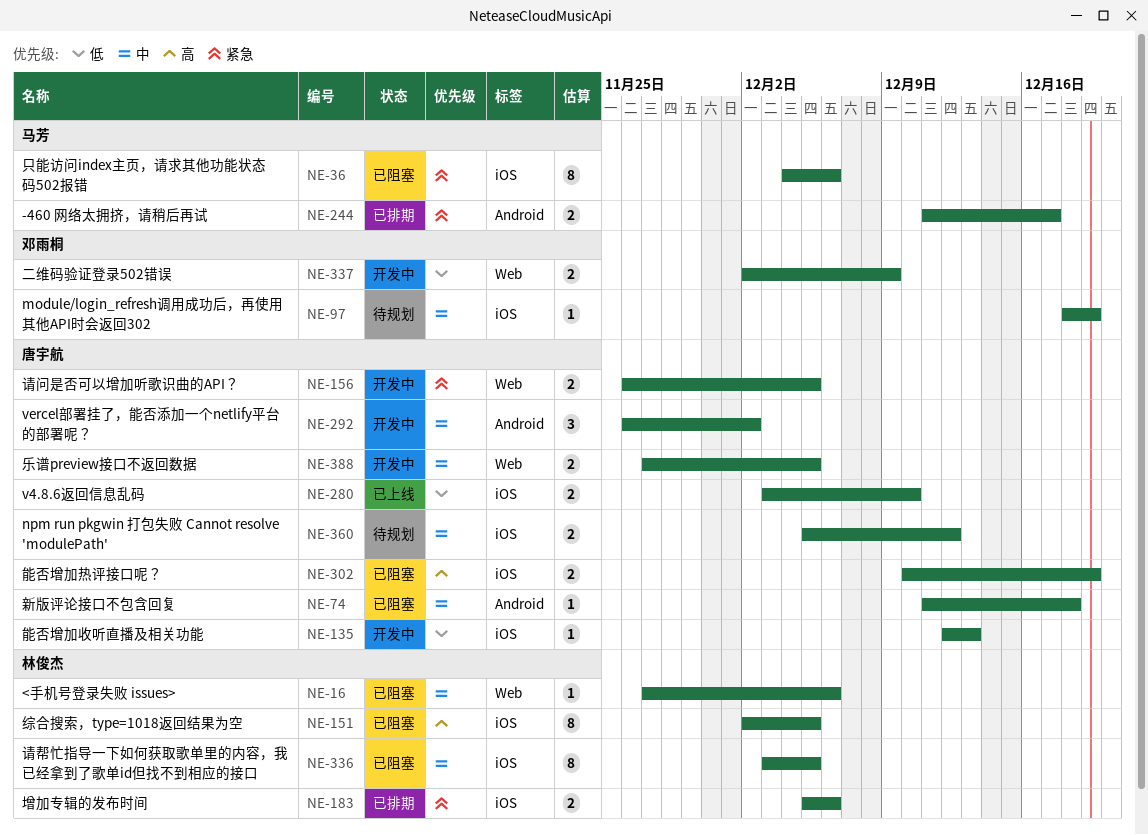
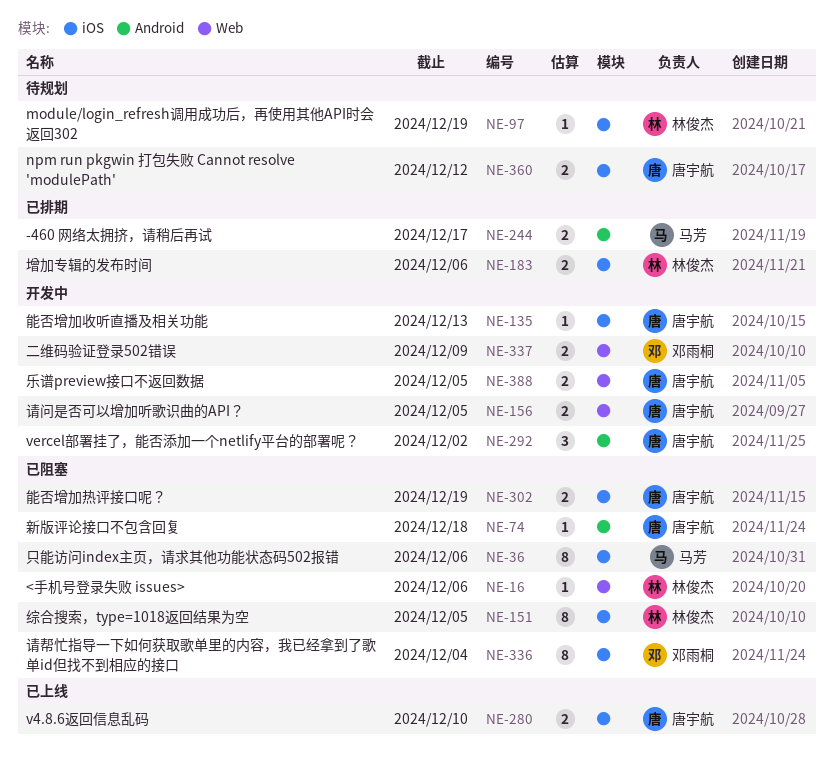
NE-97, owner: 邓雨桐 -> 林俊杰
NE-336, owner: 林俊杰 -> 邓雨桐
NE-336, due: Dec 5 -> Dec 4

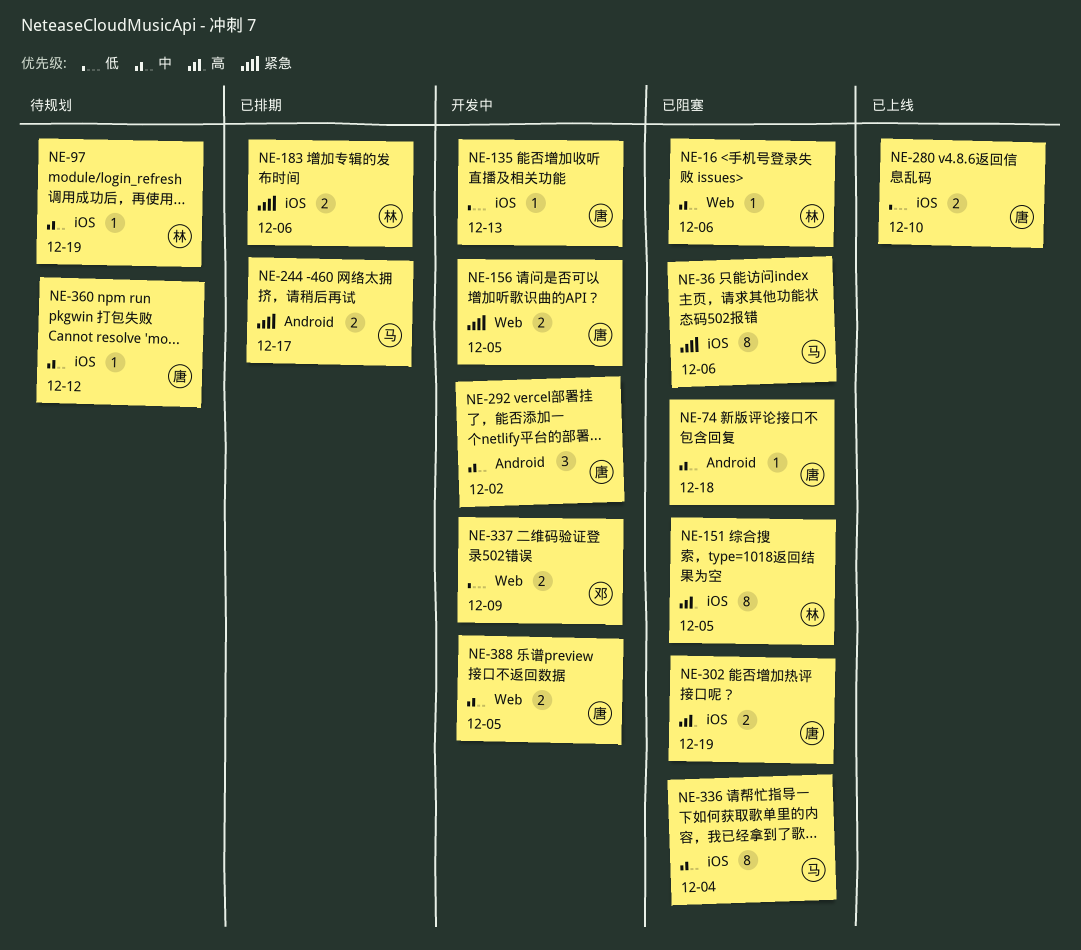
NE-336, owner: 邓雨桐 -> 马芳
NE-360, estimate: 2 -> 1

